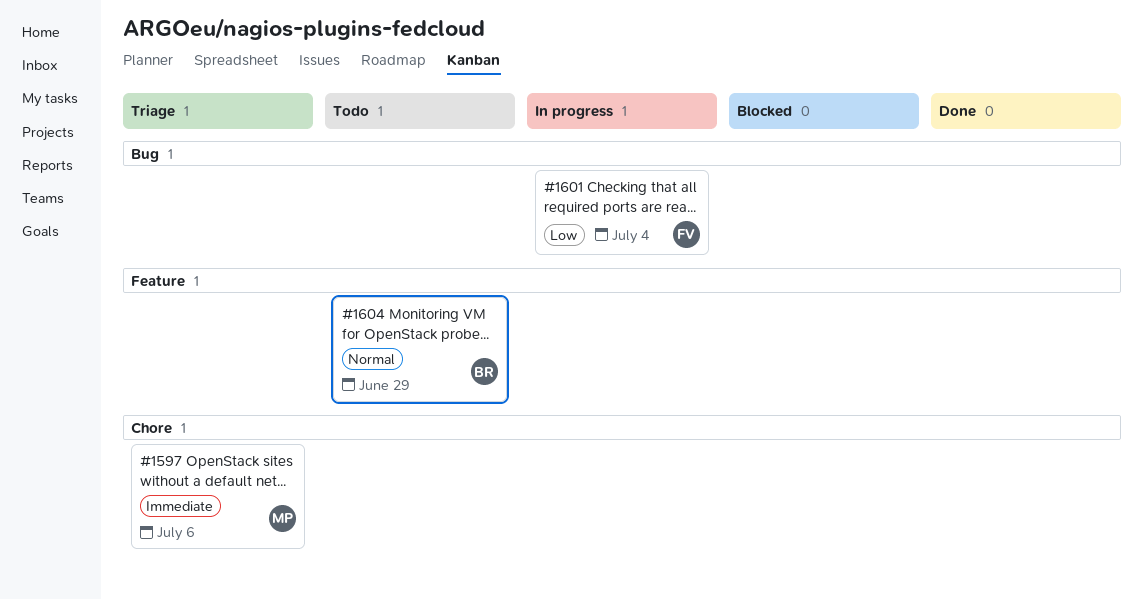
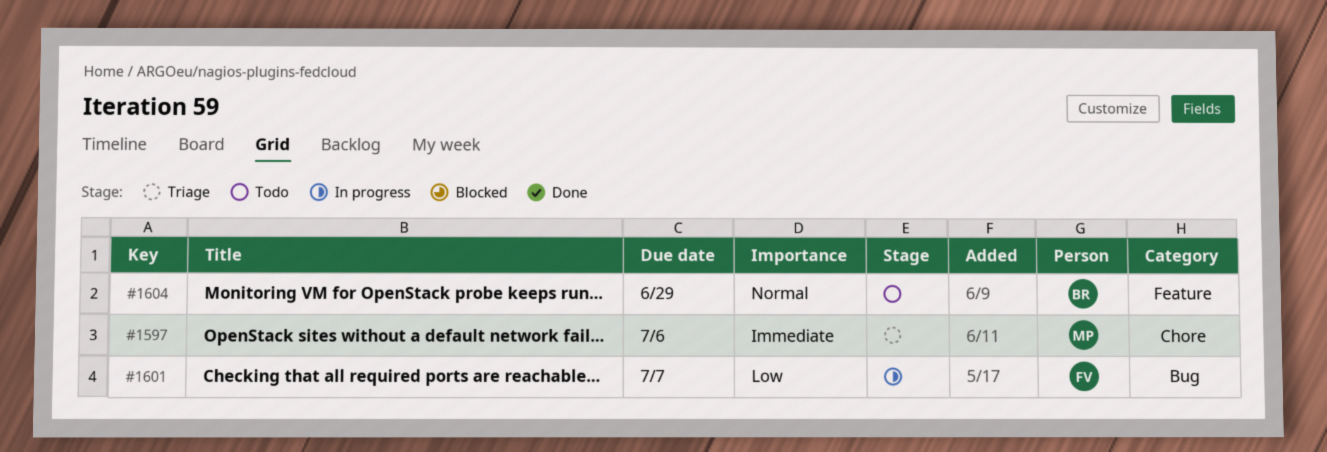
#1601, due: Jul 4 -> Jul 7

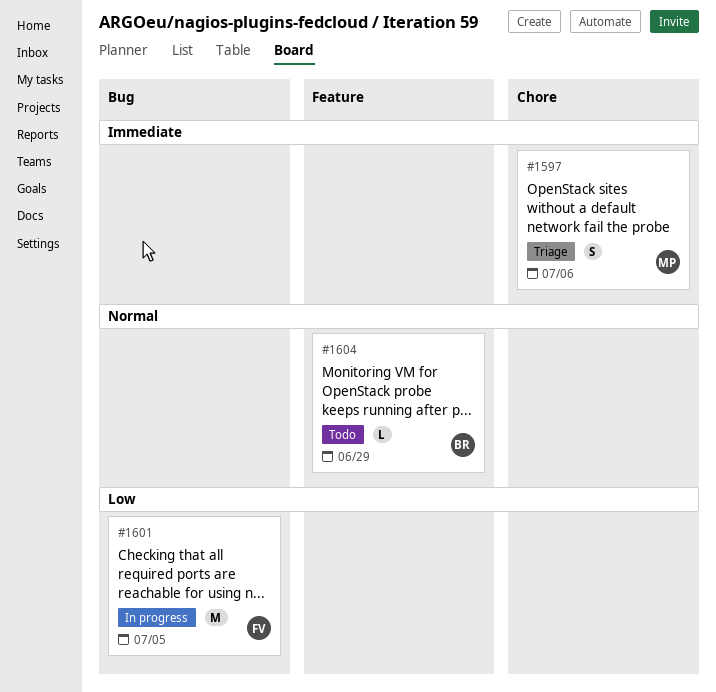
#1601, due: Jul 7 -> Jul 5

